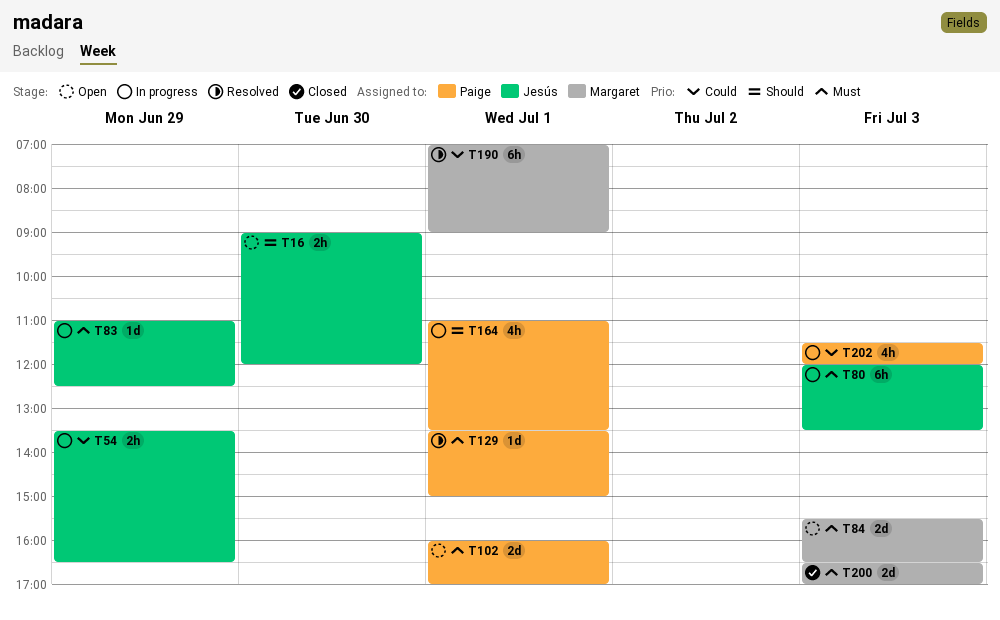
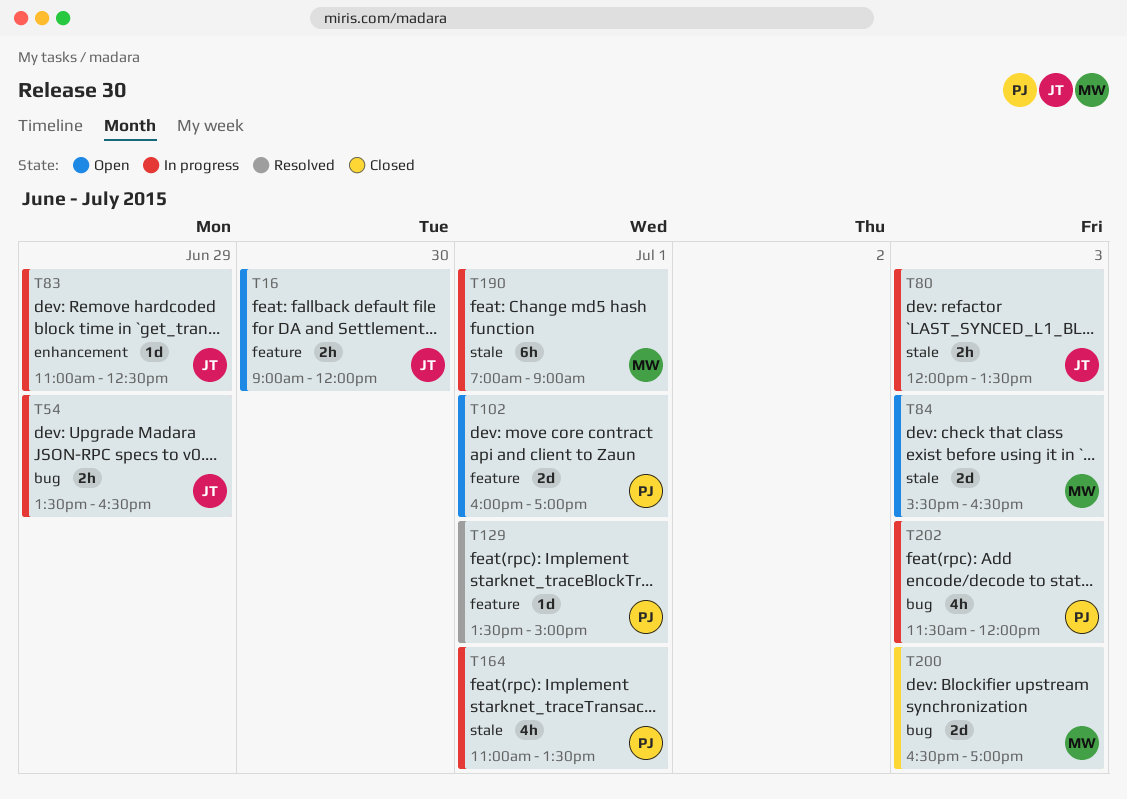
T80, estimate: 6h -> 2h
T190, status: Resolved -> In progress

